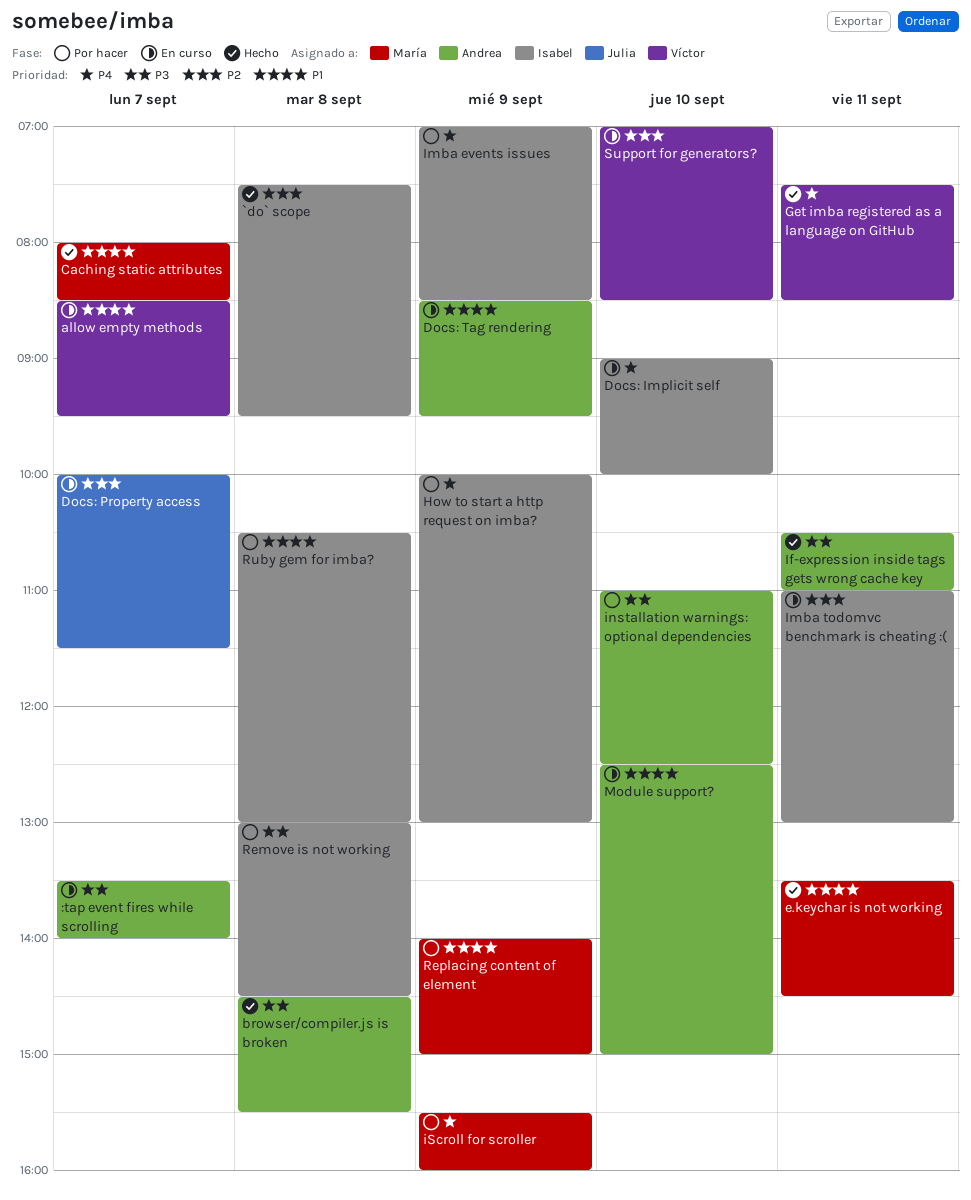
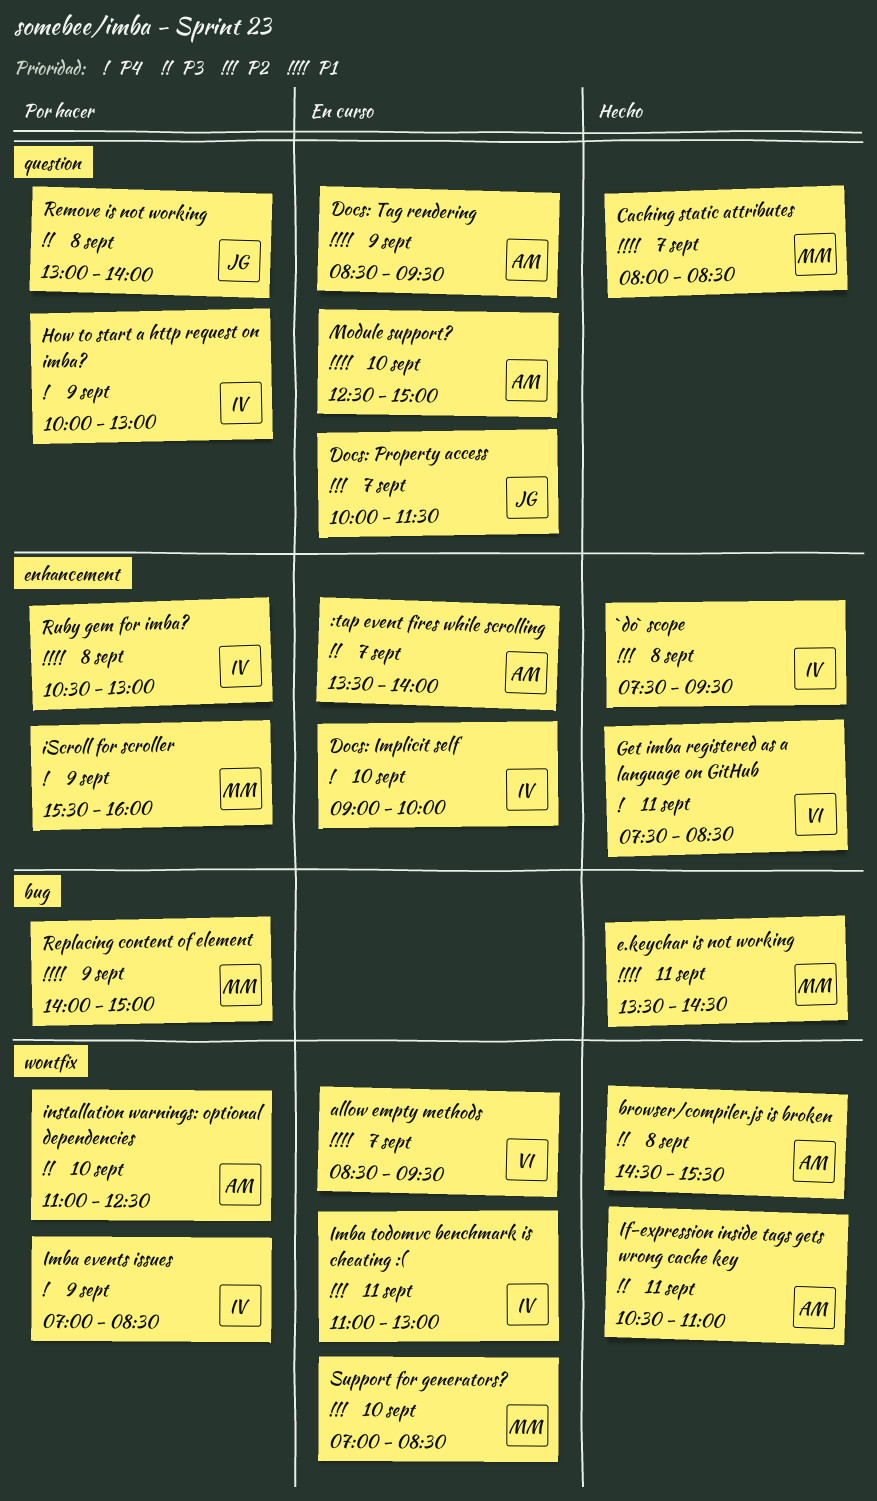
Remove is not working, owner: Isabel -> Julia
Remove is not working, ends: 14:30 -> 14:00
Support for generators?, owner: Víctor -> María

